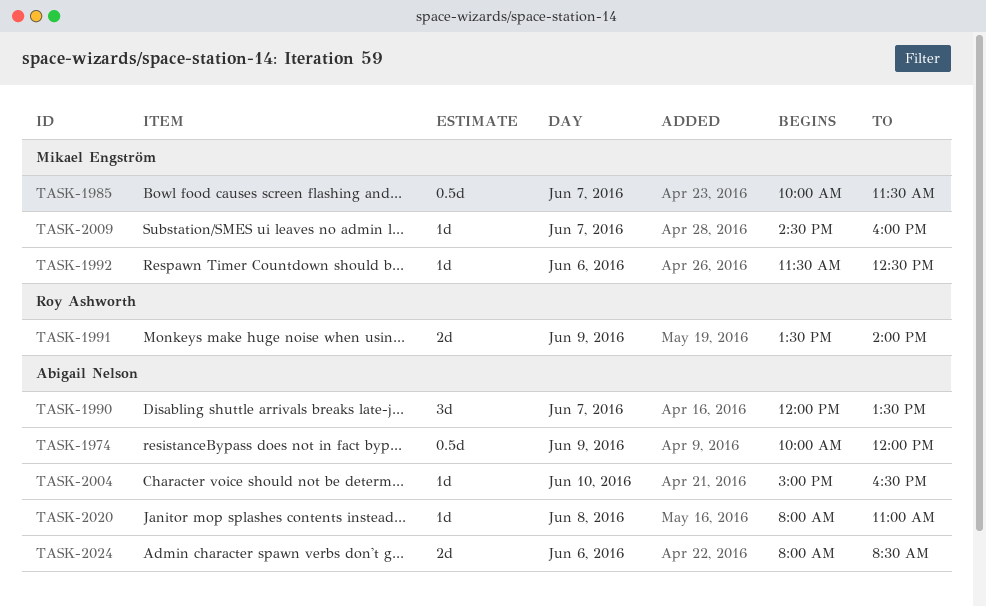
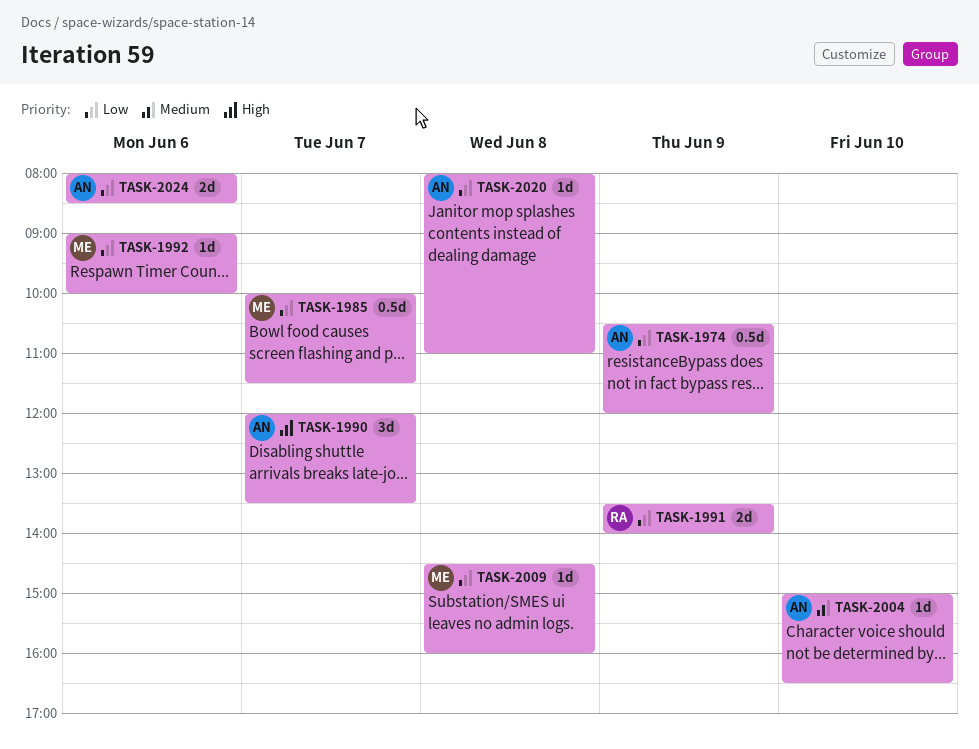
TASK-1974, begins: 10:00 -> 10:30
TASK-1992, begins: 11:30 -> 09:00
TASK-1992, ends: 12:30 -> 10:00
TASK-2009, day: Jun 7 -> Jun 8

